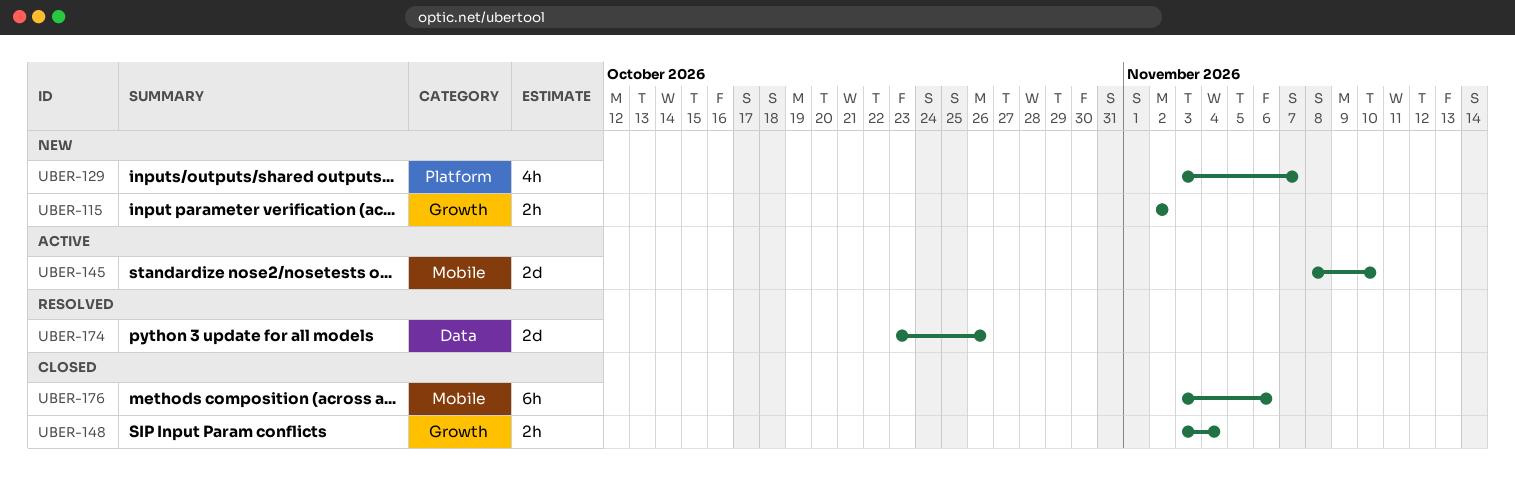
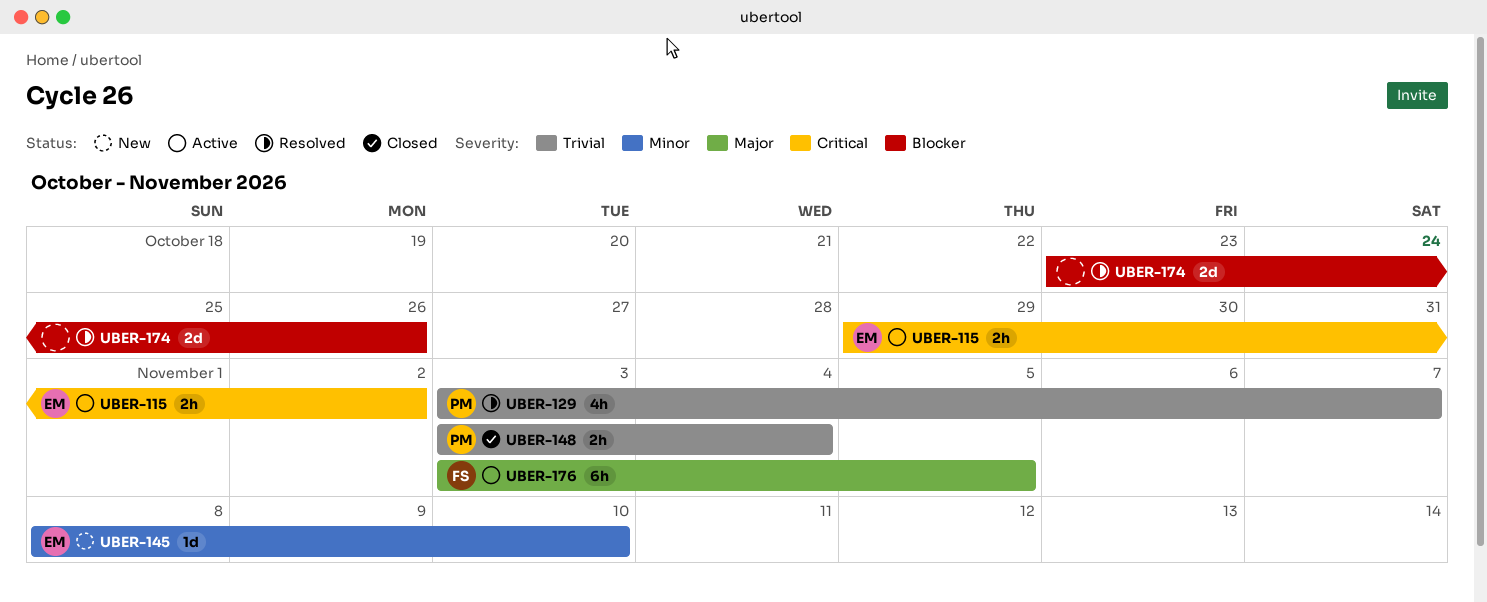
UBER-115, status: New -> Active
UBER-115, start: Nov 2 -> Oct 29
UBER-129, status: New -> Resolved
UBER-145, status: Active -> New
UBER-145, estimate: 2d -> 1d
UBER-176, status: Closed -> Active
UBER-176, due: Nov 6 -> Nov 5

